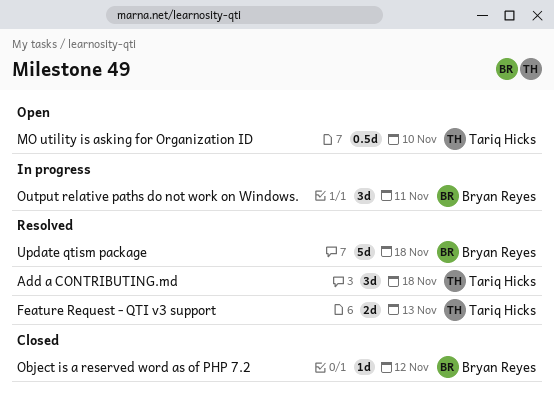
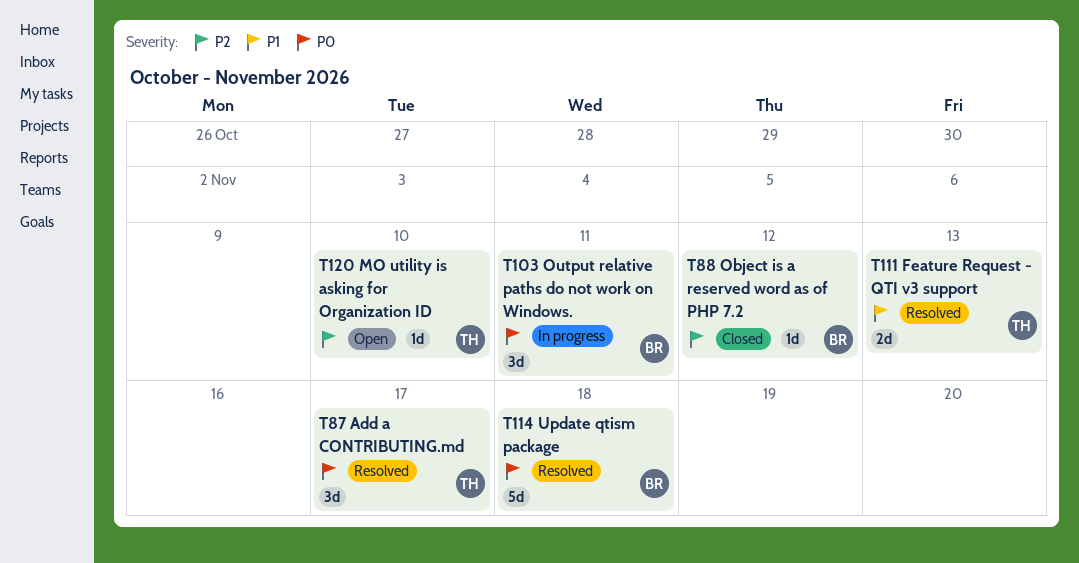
Add a CONTRIBUTING.md, due: Nov 18 -> Nov 17
MO utility is asking for Organization ID, estimate: 0.5d -> 1d

